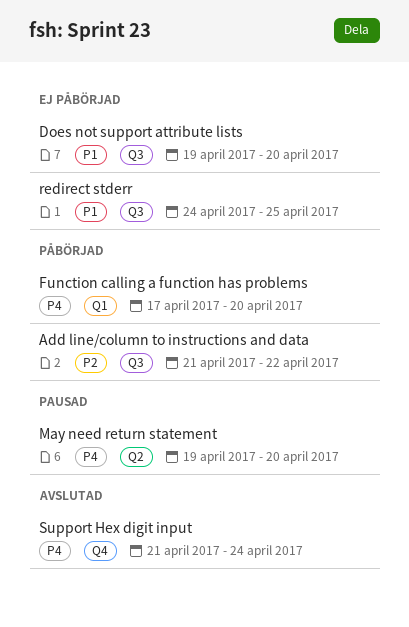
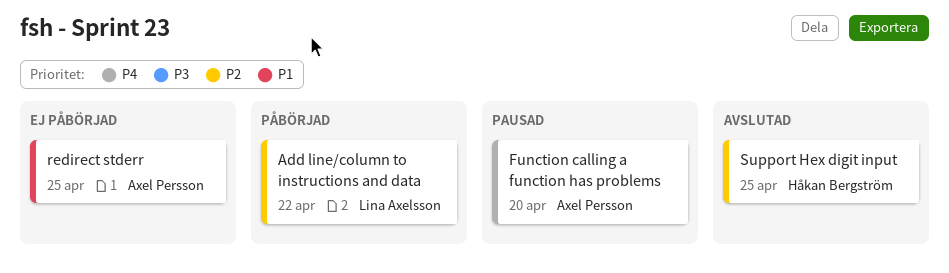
Does not support attribute lists: present -> none
Function calling a function has problems, status: Påbörjad -> Pausad
May need return statement: present -> none
Support Hex digit input, priority: P4 -> P2
Support Hex digit input, due: Apr 24 -> Apr 25

